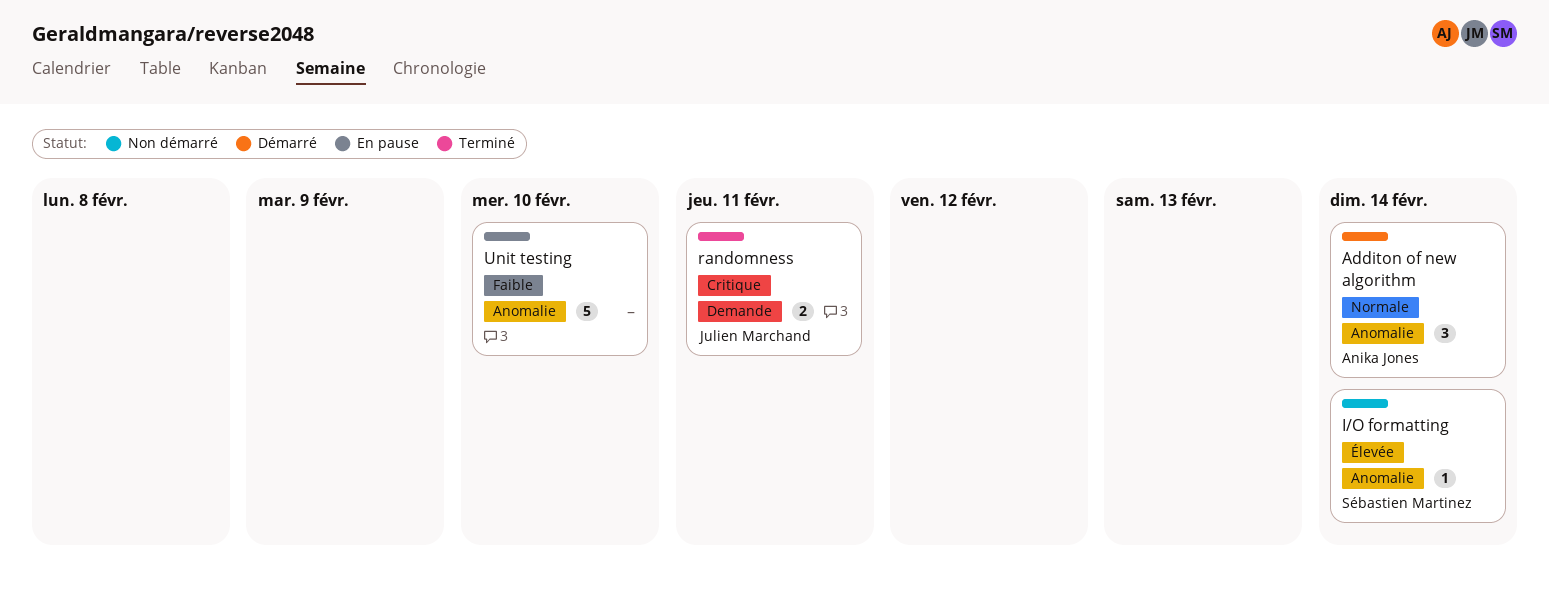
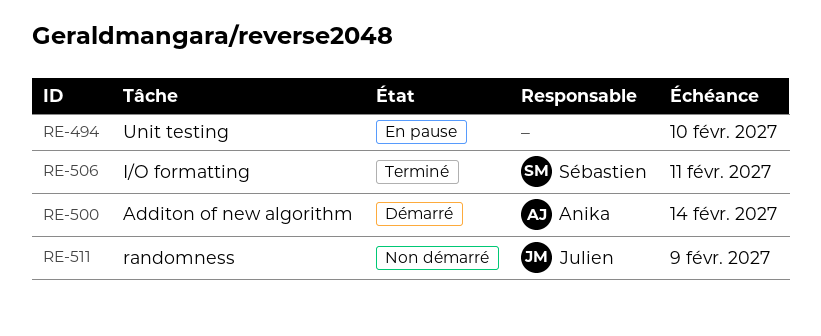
I/O formatting, status: Non démarré -> Terminé
I/O formatting, due: Feb 14 -> Feb 11
randomness, status: Terminé -> Non démarré
randomness, due: Feb 11 -> Feb 9

